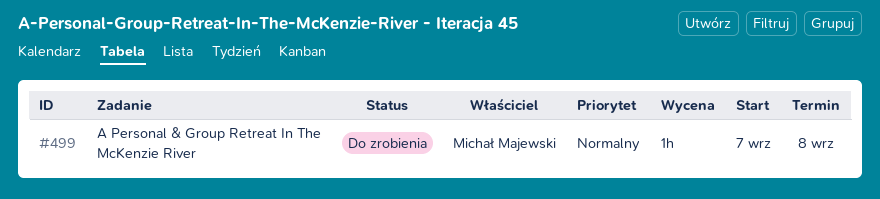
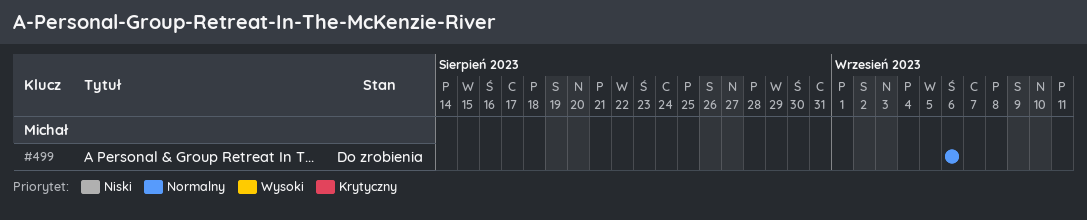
#499, start: Sep 7 -> Sep 6
#499, due: Sep 8 -> Sep 6

